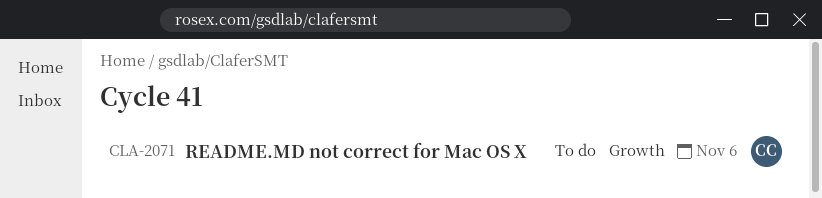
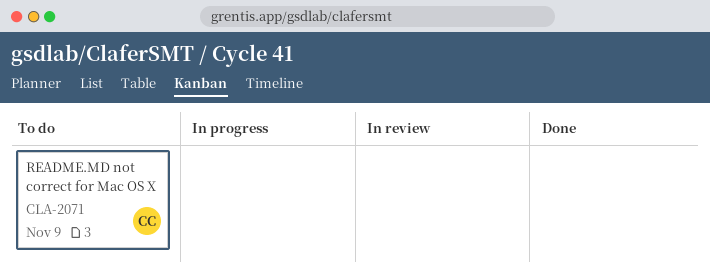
CLA-2071, due: Nov 6 -> Nov 9

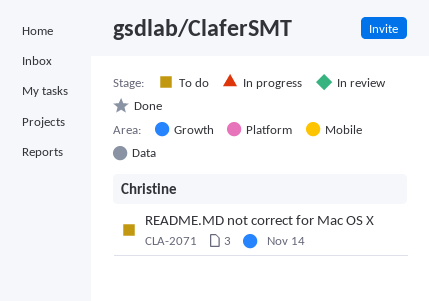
CLA-2071, due: Nov 9 -> Nov 14

